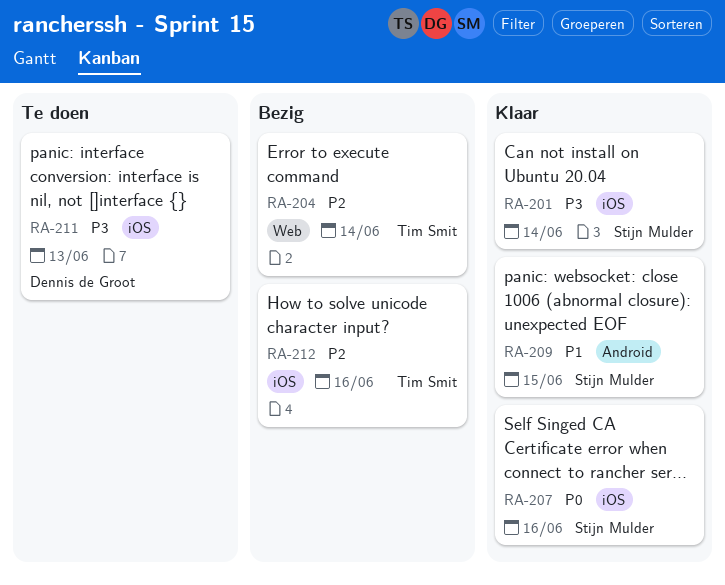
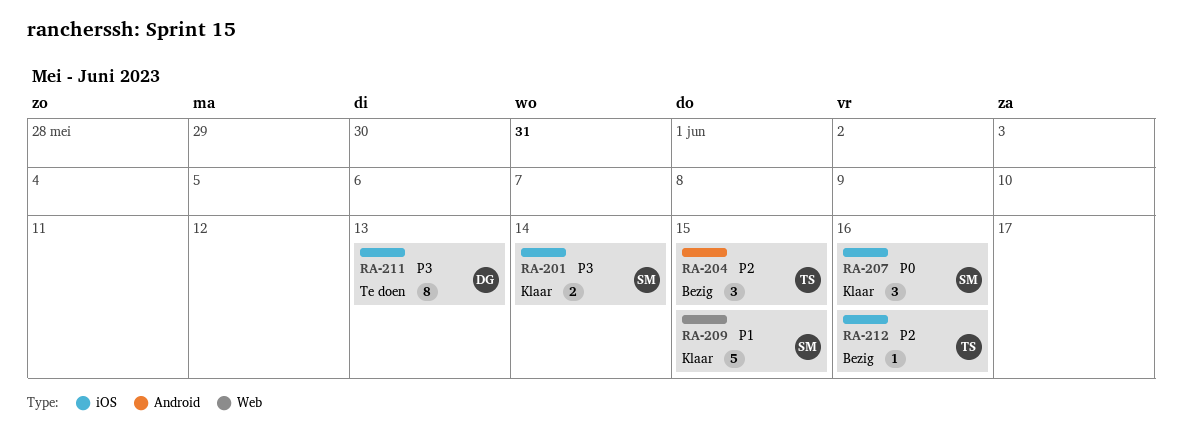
RA-204, label: Web -> Android
RA-204, due: Jun 14 -> Jun 15
RA-209, label: Android -> Web

